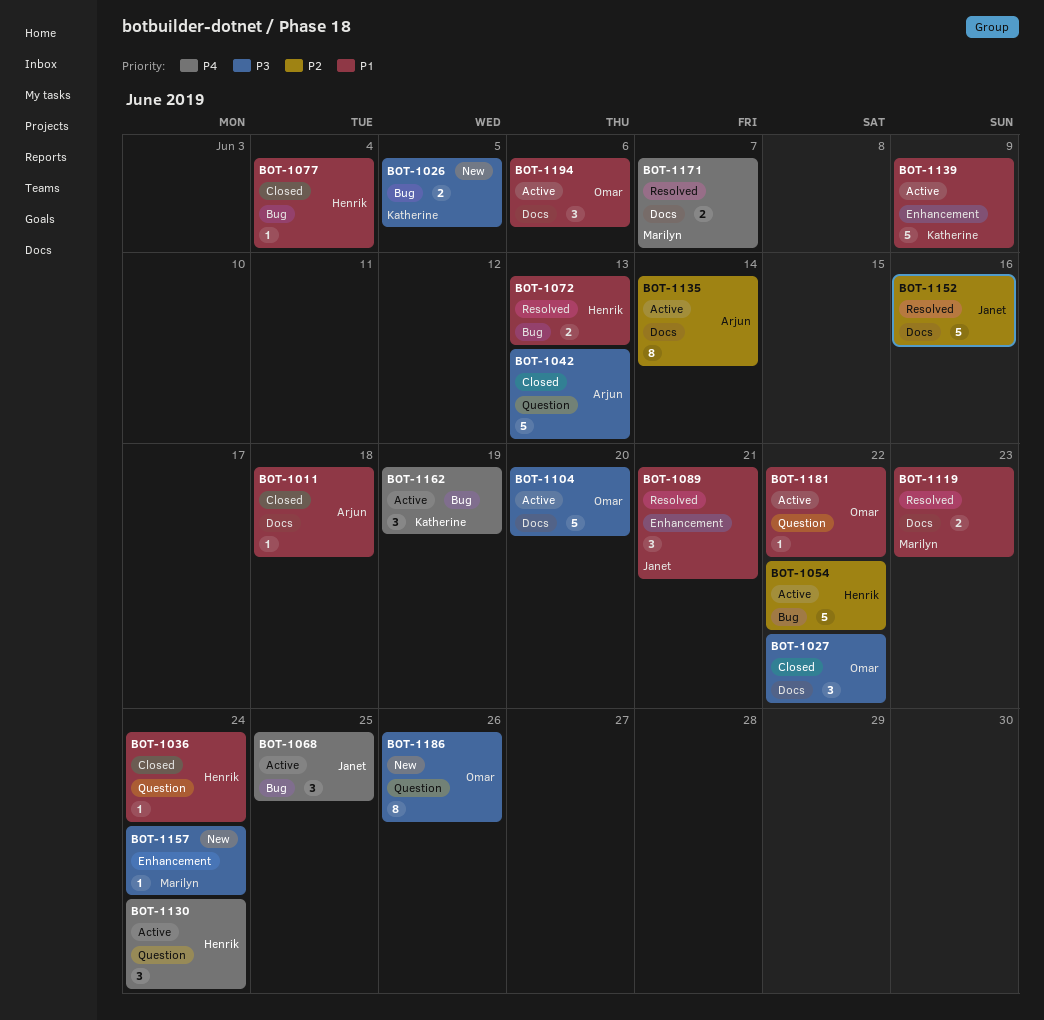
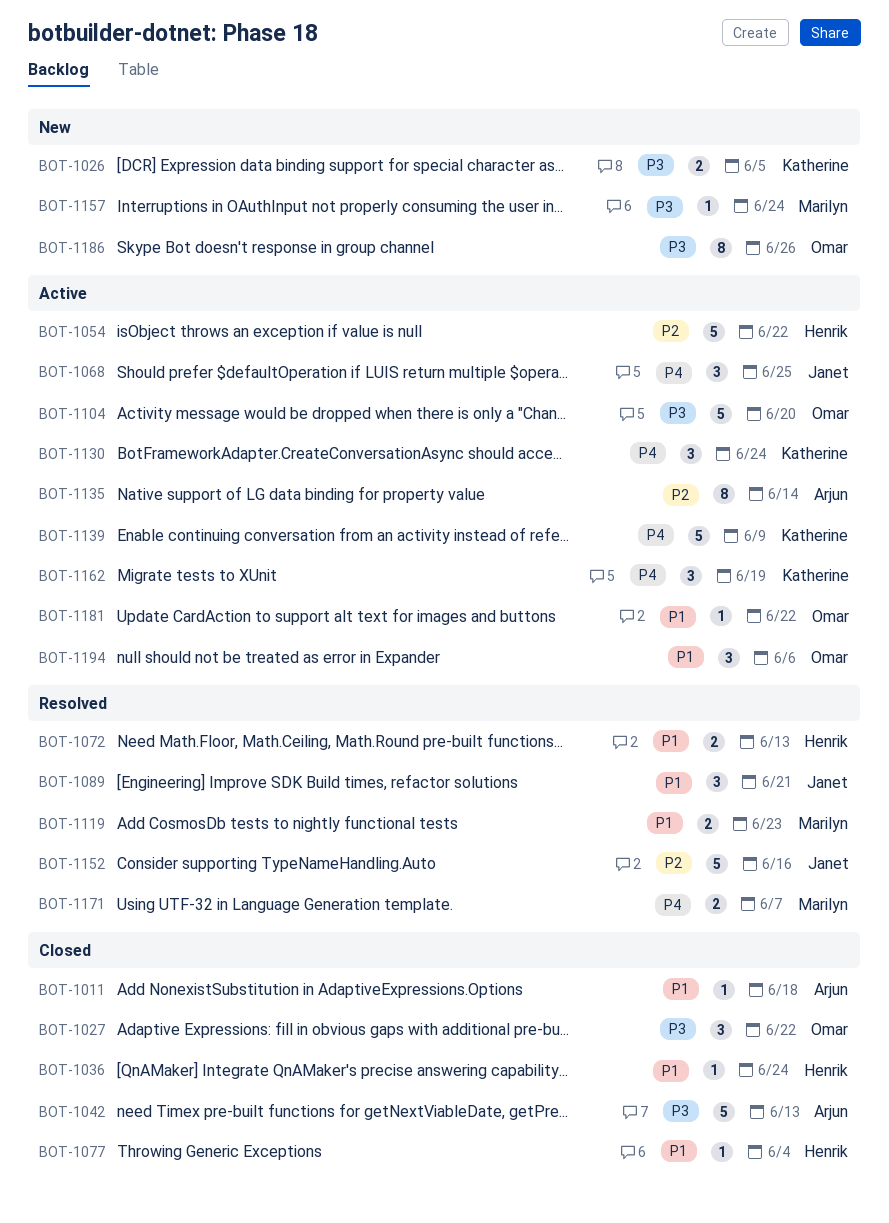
BOT-1130, owner: Henrik -> Katherine
BOT-1139, priority: P1 -> P4

